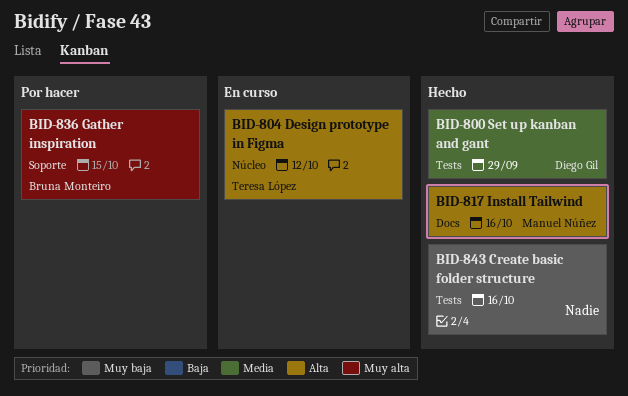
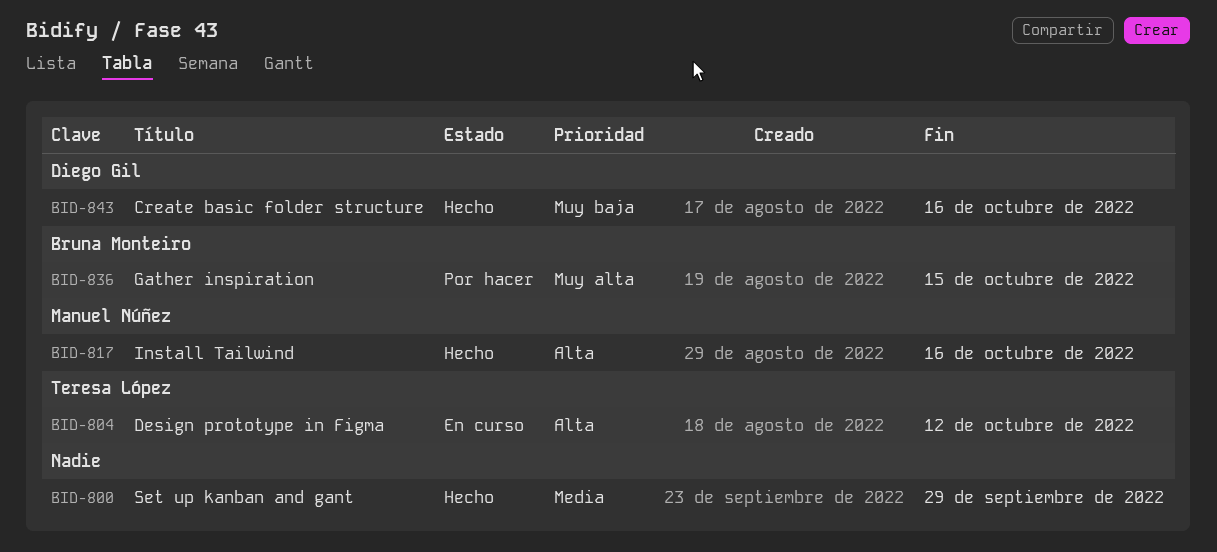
BID-800, owner: Diego Gil -> none
BID-843, owner: none -> Diego Gil

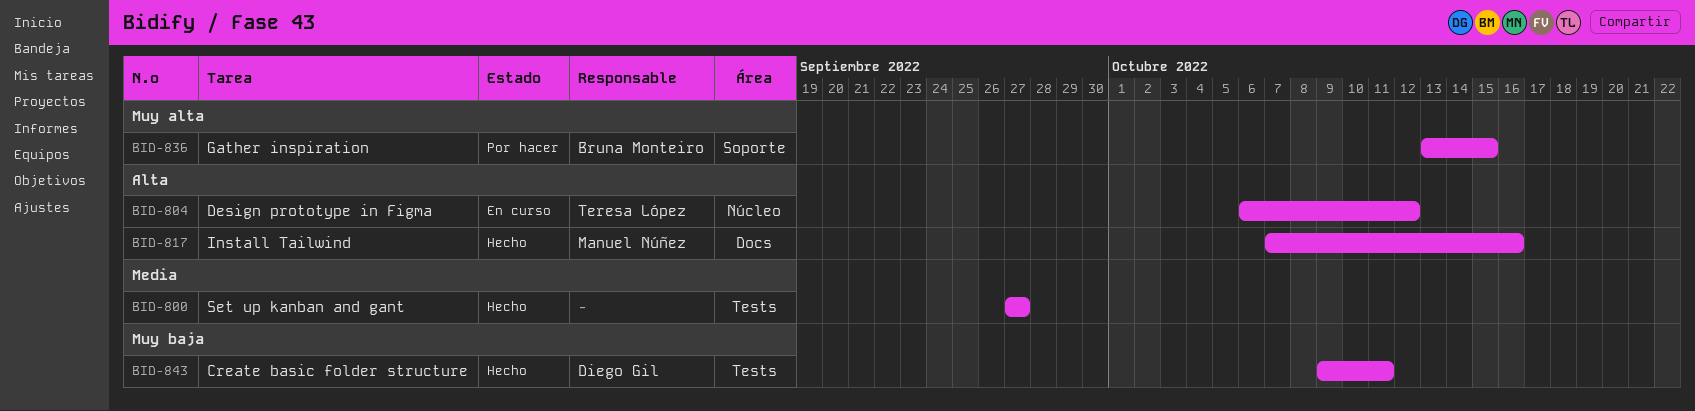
BID-800, due: Sep 29 -> Sep 27
BID-843, due: Oct 16 -> Oct 11

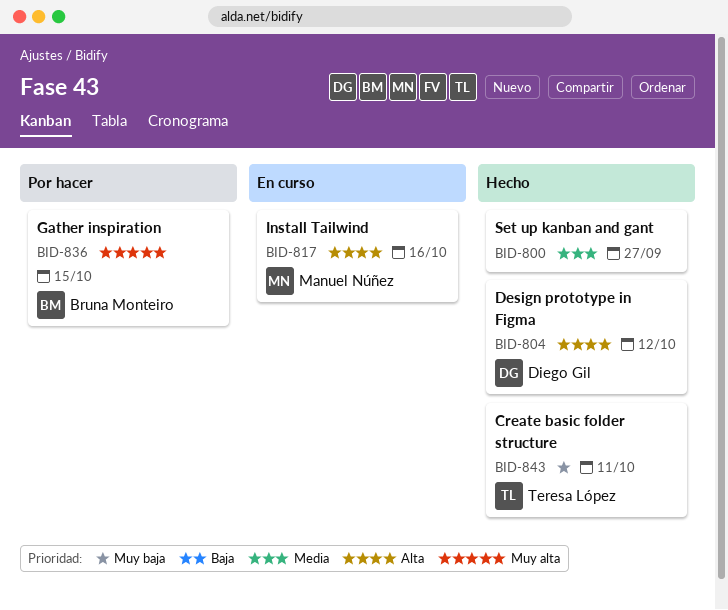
BID-804, status: En curso -> Hecho
BID-804, owner: Teresa López -> Diego Gil
BID-817, status: Hecho -> En curso
BID-843, owner: Diego Gil -> Teresa López

